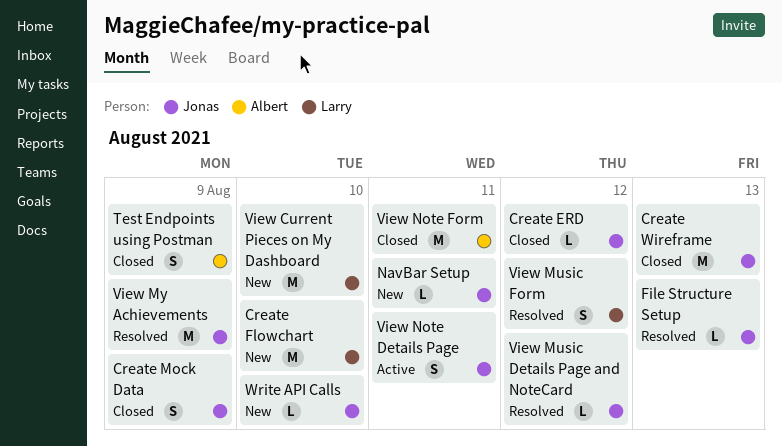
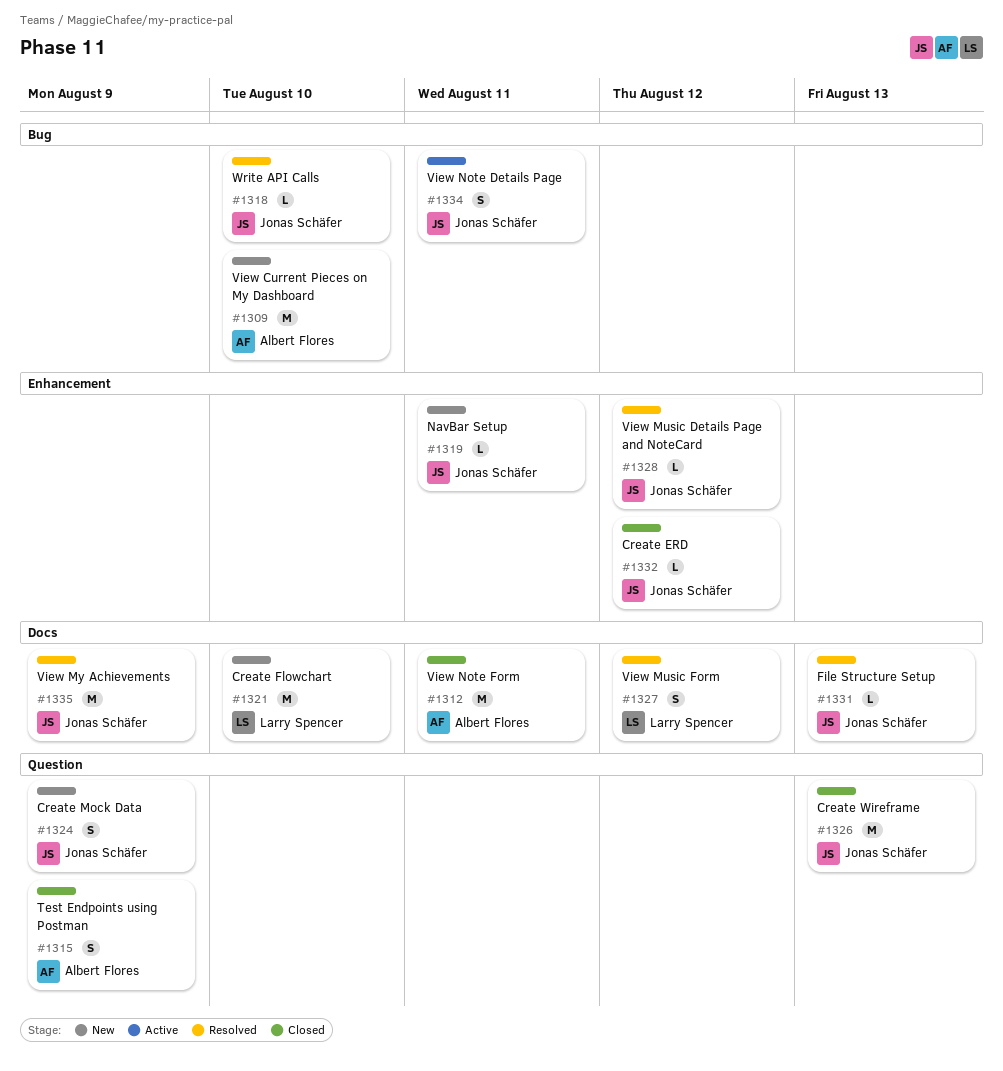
Create Mock Data, status: Closed -> New
View Current Pieces on My Dashboard, owner: Larry Spencer -> Albert Flores
Write API Calls, status: New -> Resolved

